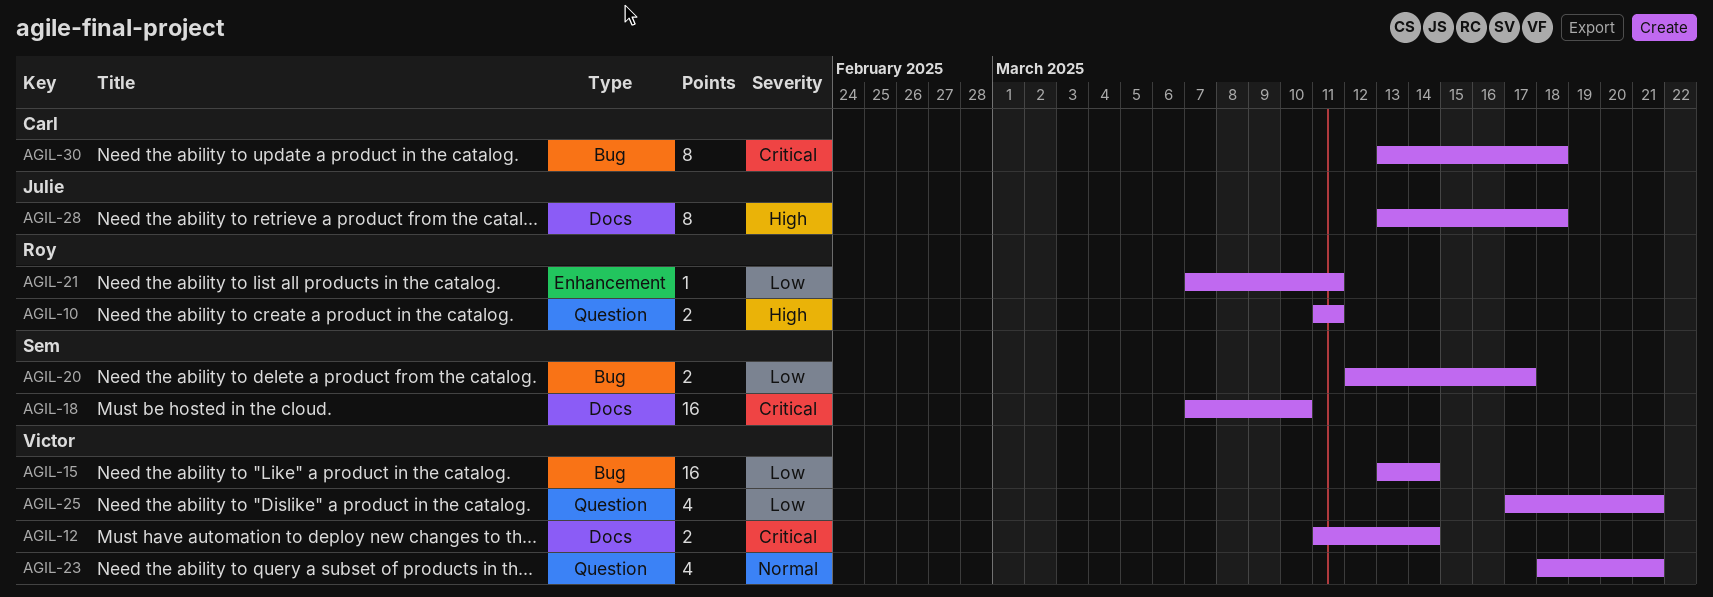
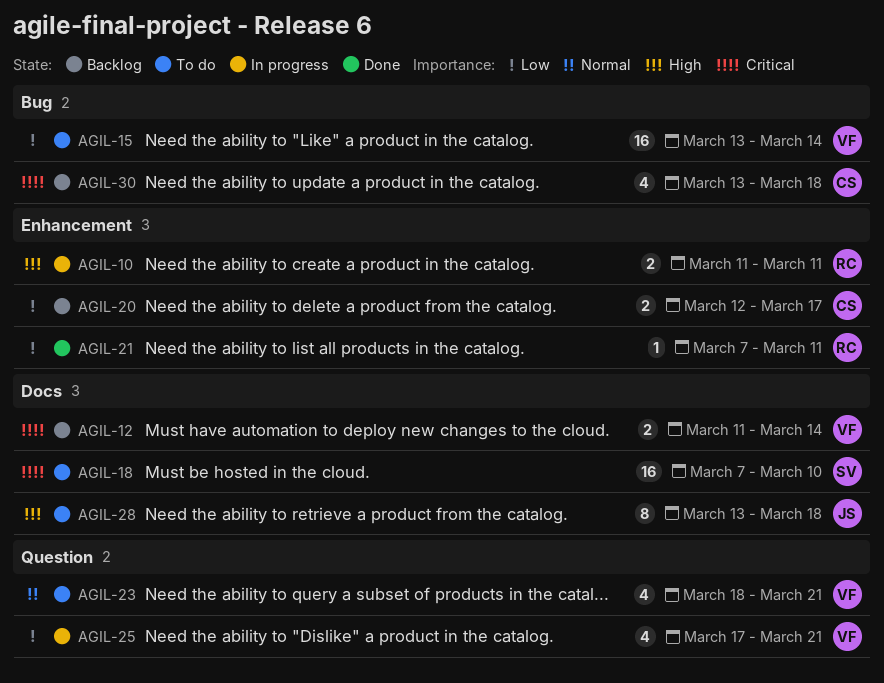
AGIL-10, label: Question -> Enhancement
AGIL-20, owner: Sem -> Carl
AGIL-20, label: Bug -> Enhancement
AGIL-30, estimate: 8 -> 4

